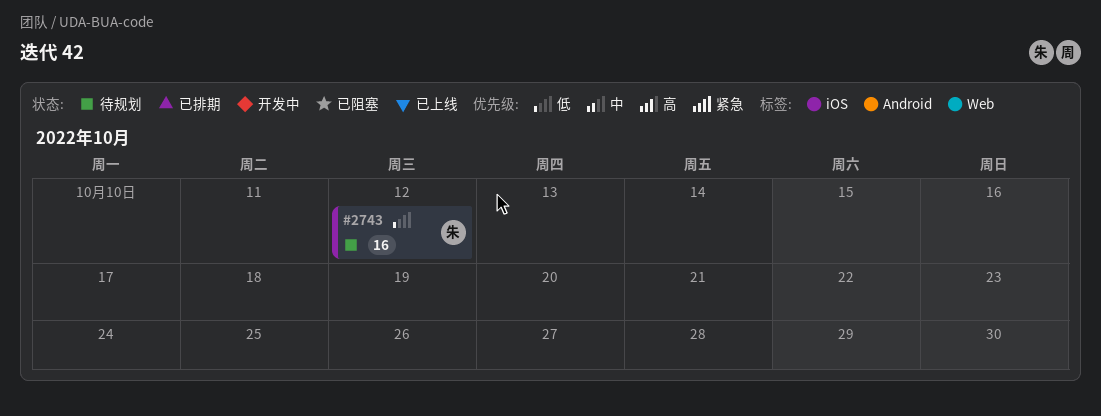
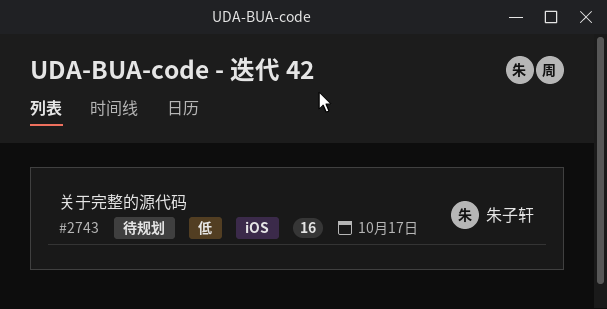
#2743, due: Oct 12 -> Oct 17

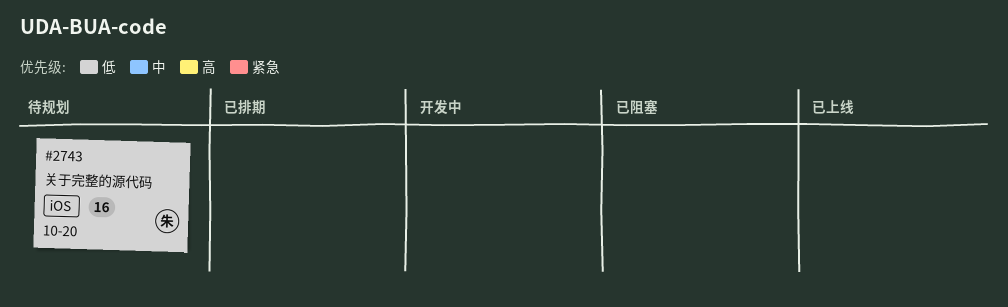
#2743, due: Oct 17 -> Oct 20

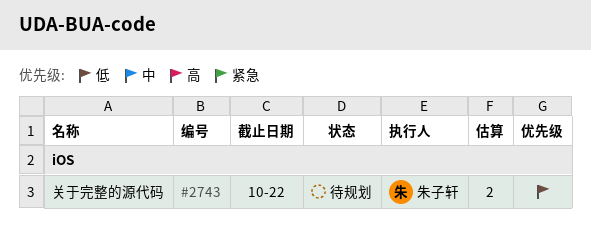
#2743, estimate: 16 -> 2
#2743, due: Oct 20 -> Oct 22

